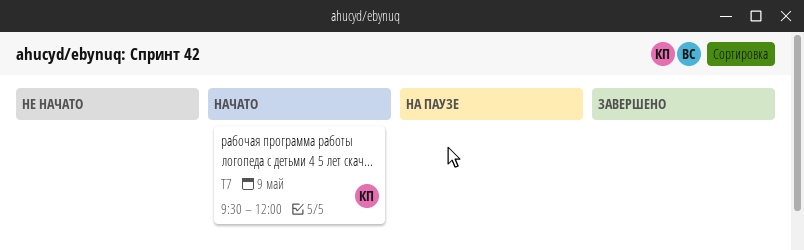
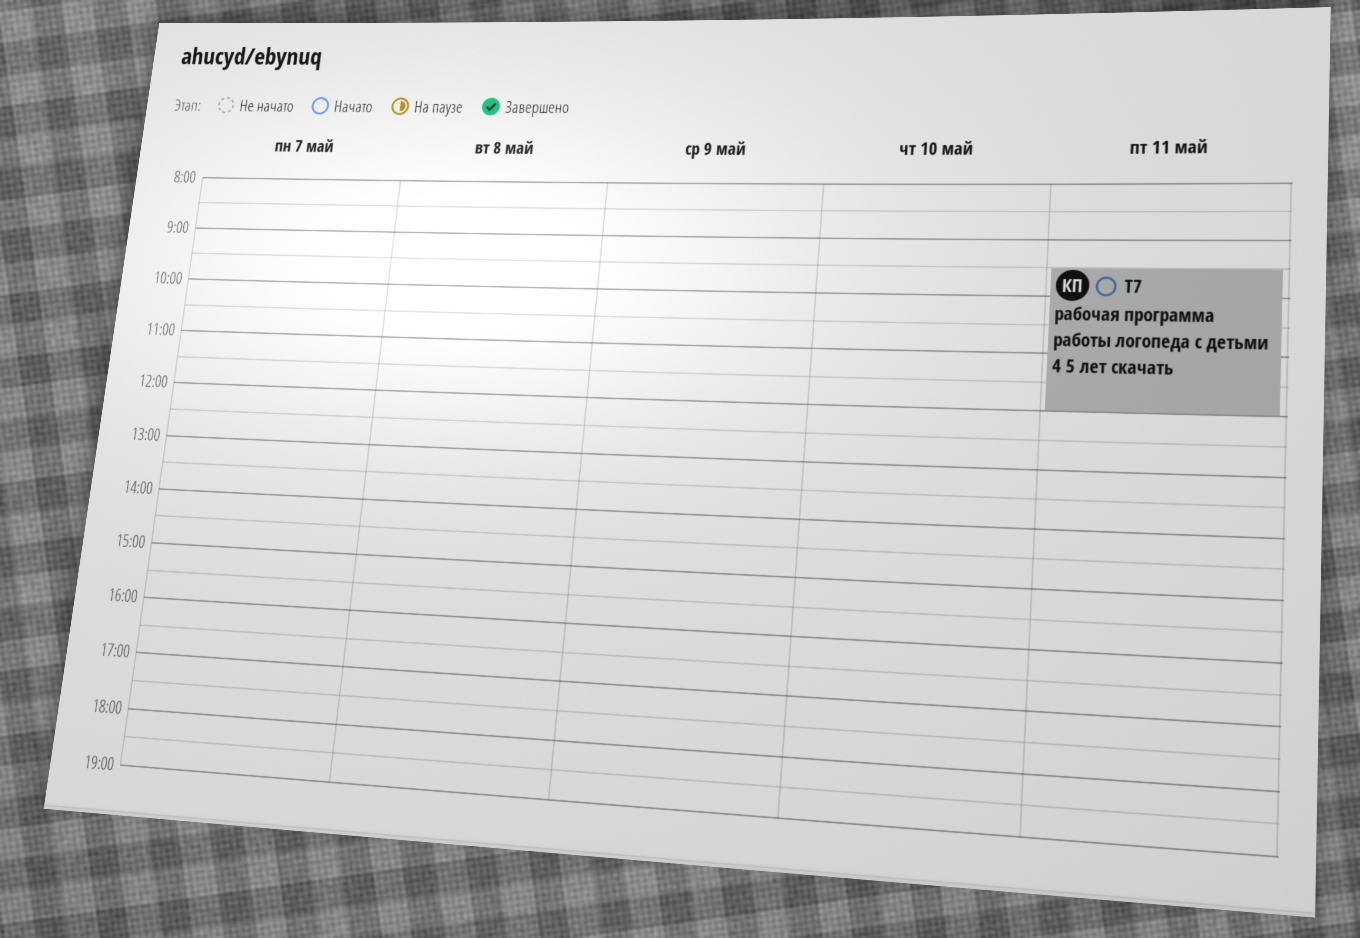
T7, day: May 9 -> May 11

